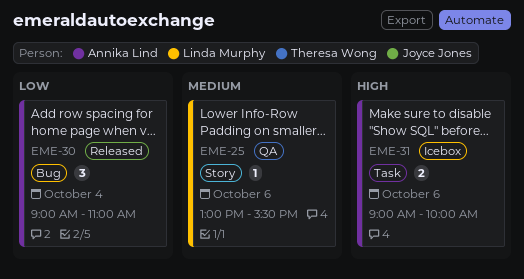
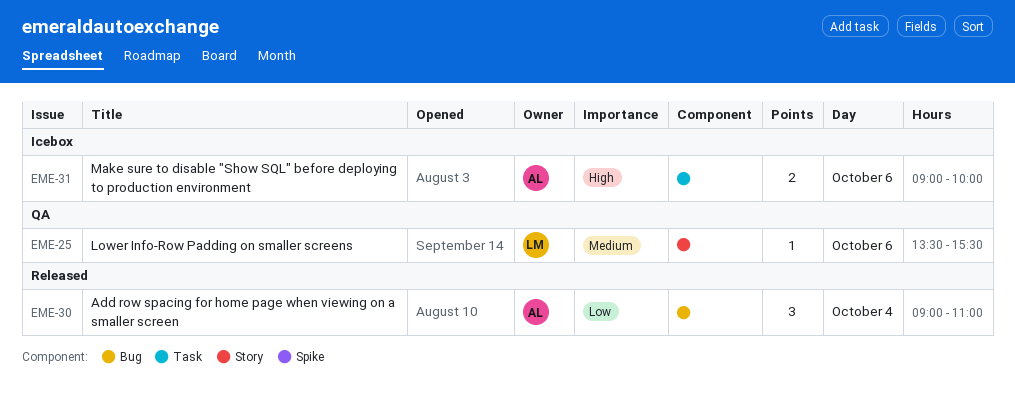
EME-25, begins: 13:00 -> 13:30

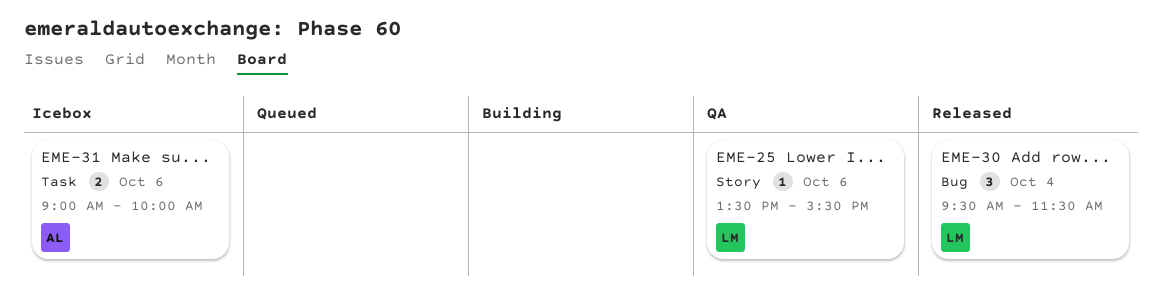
EME-30, owner: AL -> LM
EME-30, begins: 09:00 -> 09:30
EME-30, ends: 11:00 -> 11:30

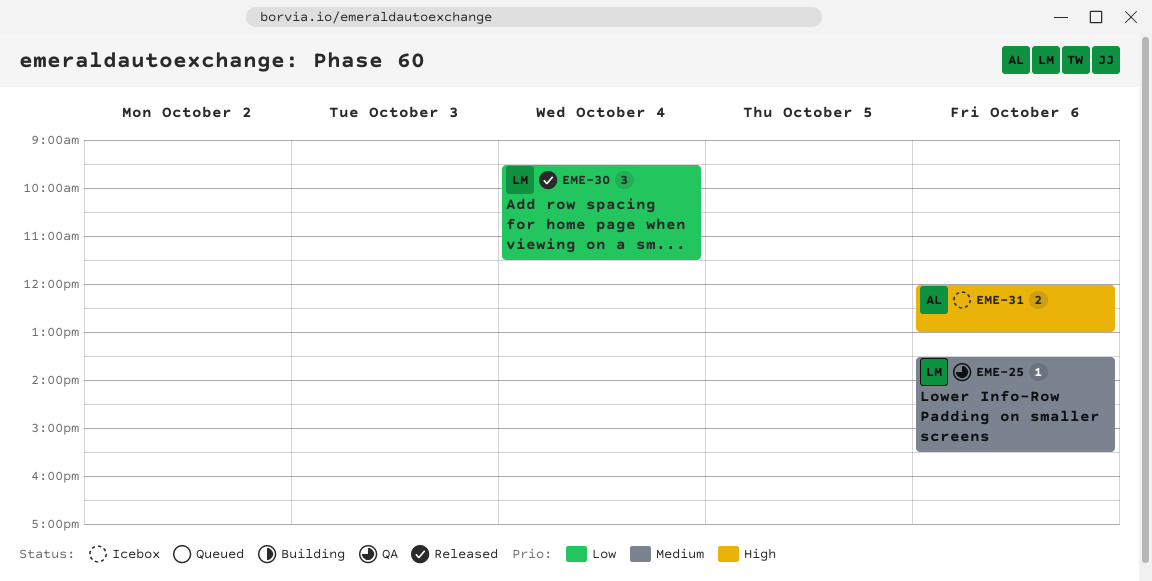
EME-31, begins: 09:00 -> 12:00
EME-31, ends: 10:00 -> 13:00

